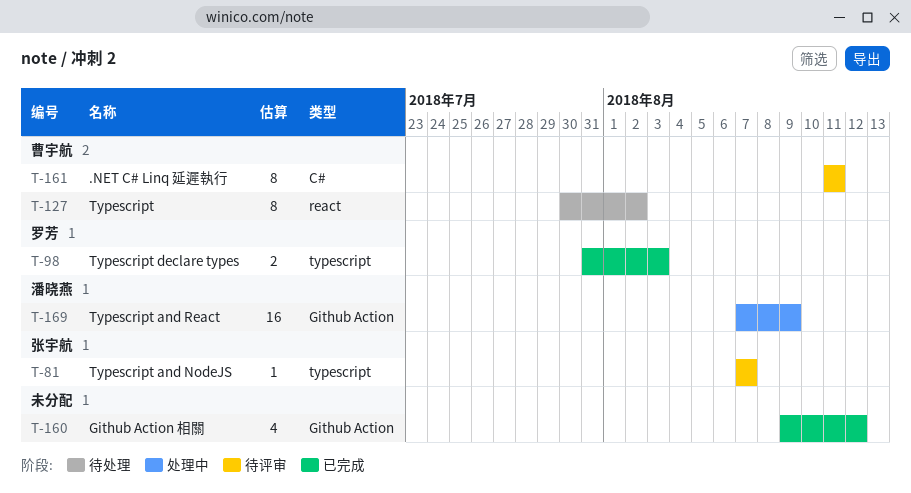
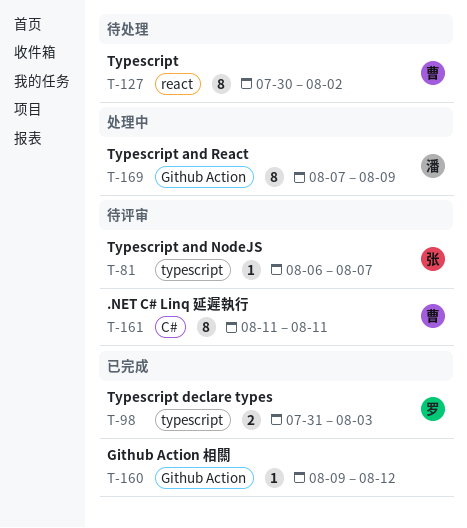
T-81, start: Aug 7 -> Aug 6
T-160, estimate: 4 -> 1
T-169, estimate: 16 -> 8

